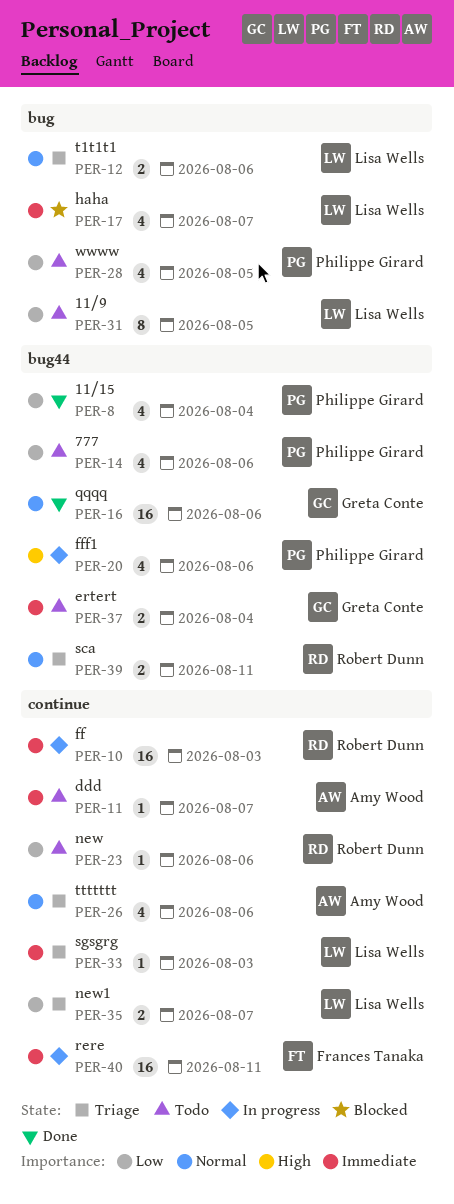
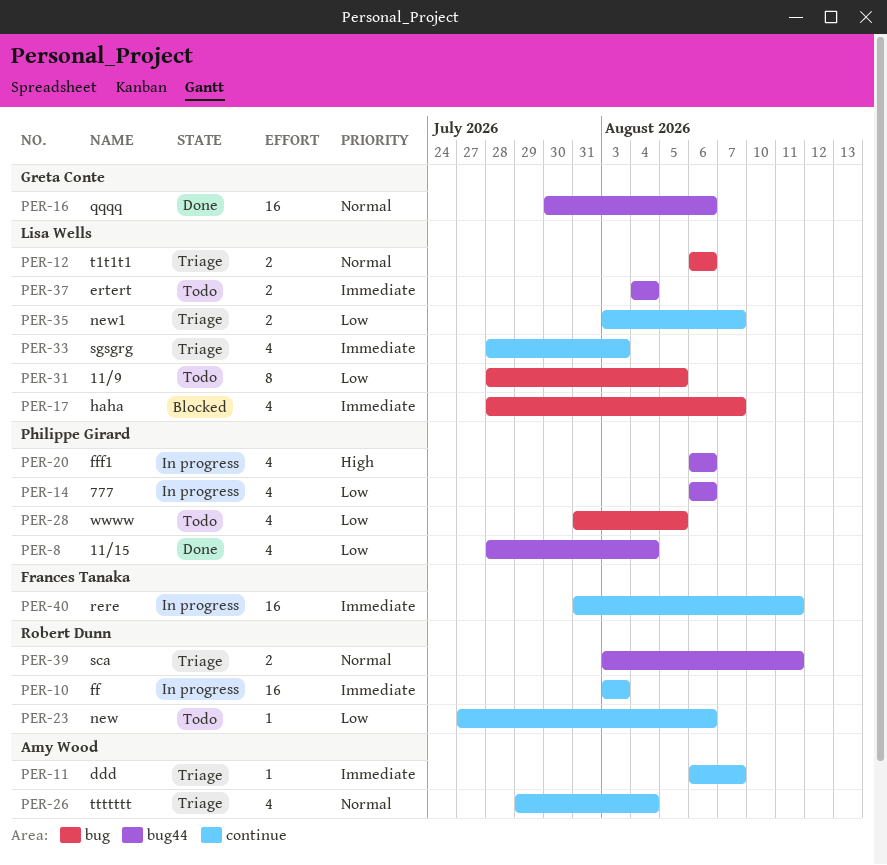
PER-11, status: Todo -> Triage
PER-14, status: Todo -> In progress
PER-26, due: Aug 6 -> Aug 4
PER-33, estimate: 1 -> 4
PER-37, owner: Greta Conte -> Lisa Wells

